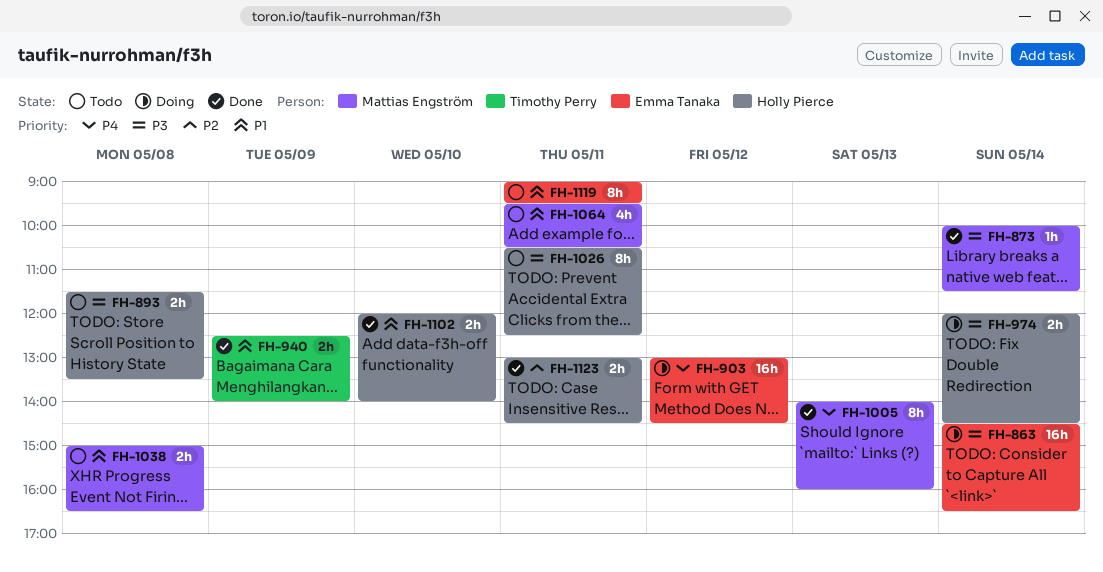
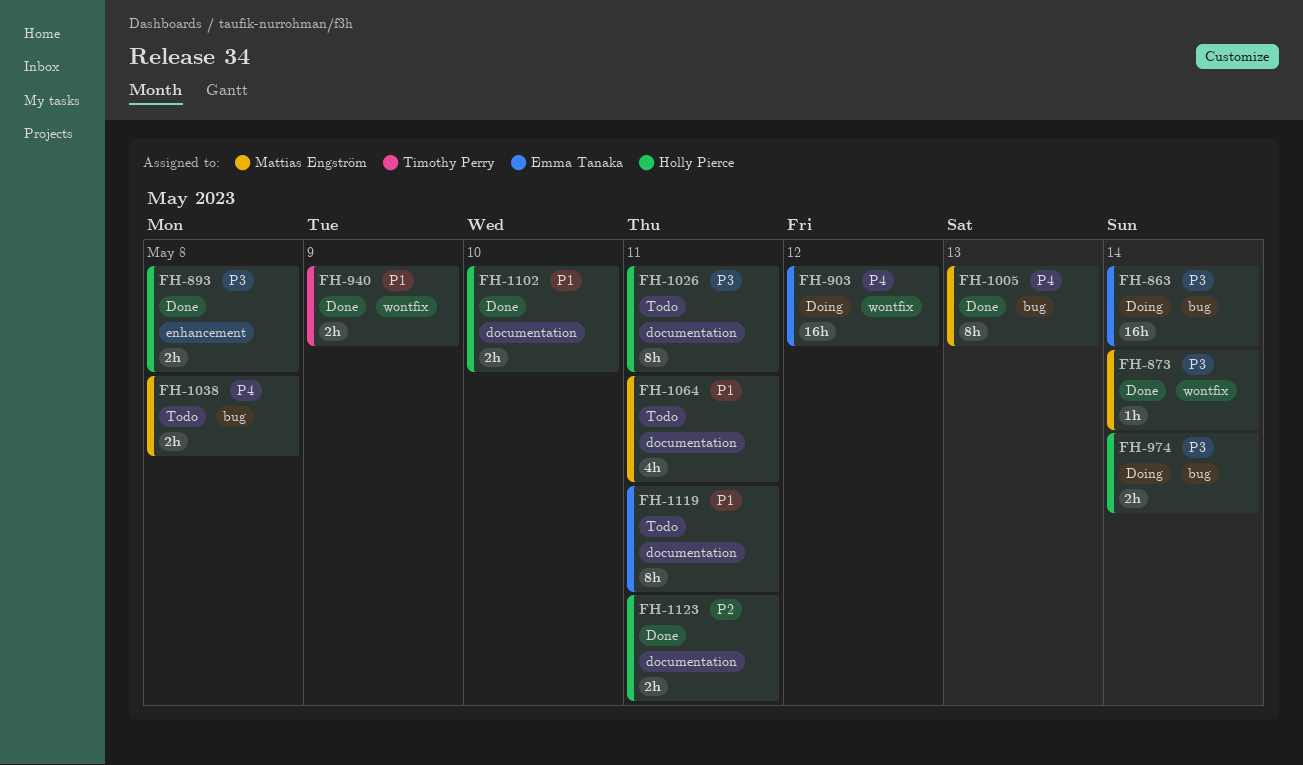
FH-893, status: Todo -> Done
FH-1038, priority: P1 -> P4

